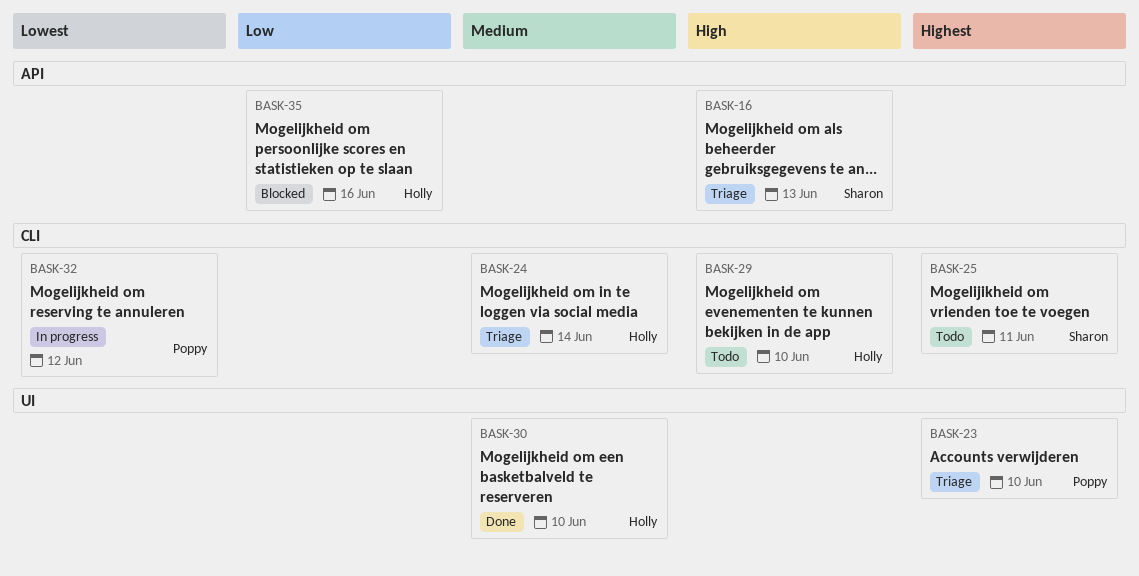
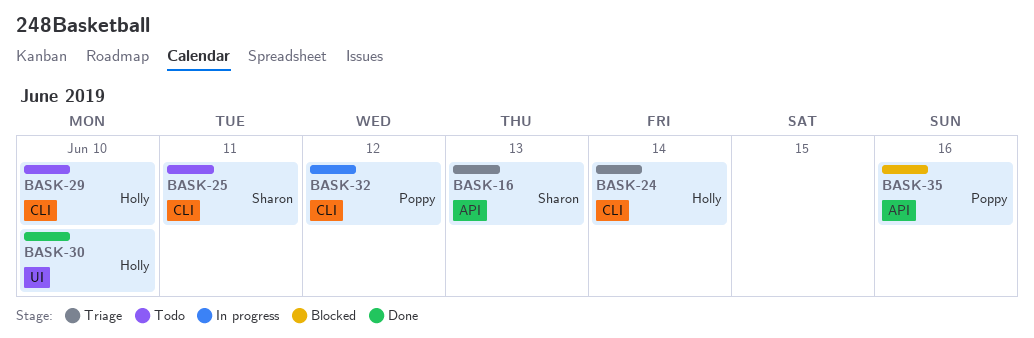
BASK-23: present -> none
BASK-35, owner: Holly -> Poppy

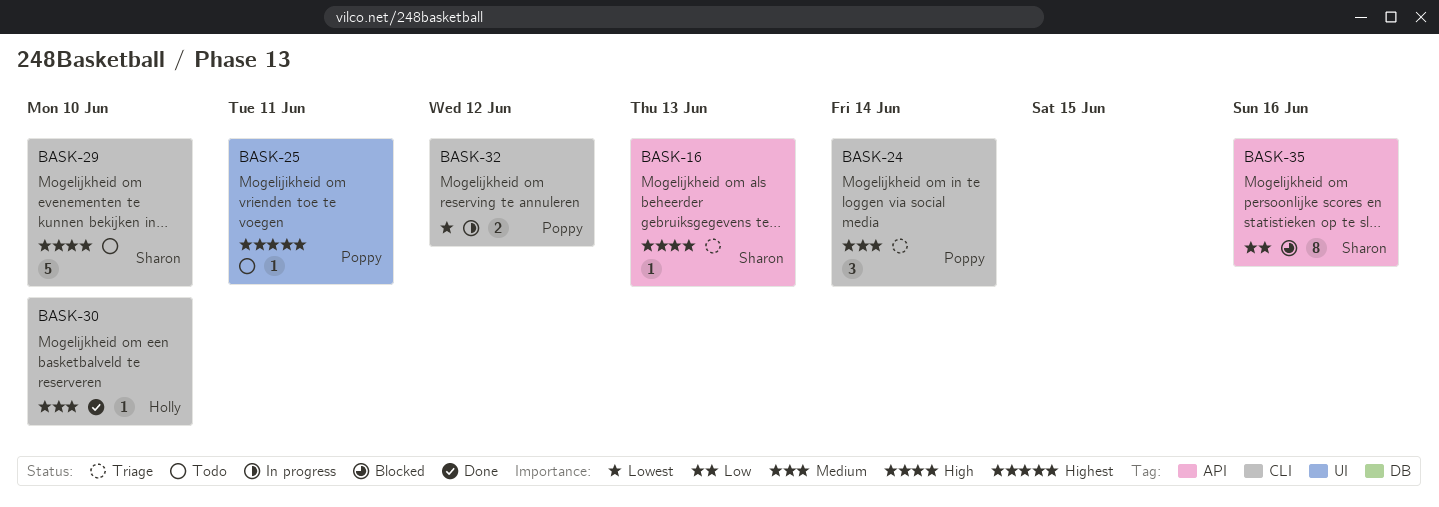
BASK-24, owner: Holly -> Poppy
BASK-25, owner: Sharon -> Poppy
BASK-25, label: CLI -> UI
BASK-29, owner: Holly -> Sharon
BASK-30, label: UI -> CLI
BASK-35, owner: Poppy -> Sharon

